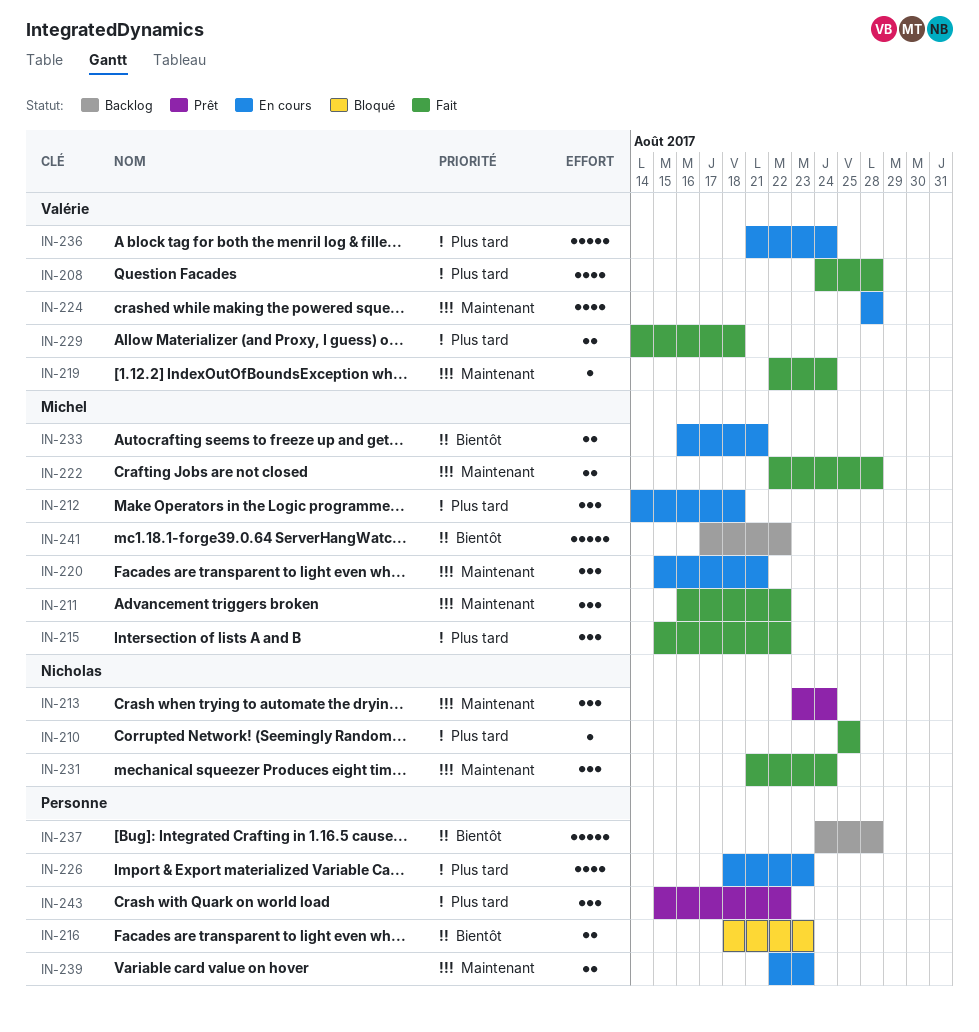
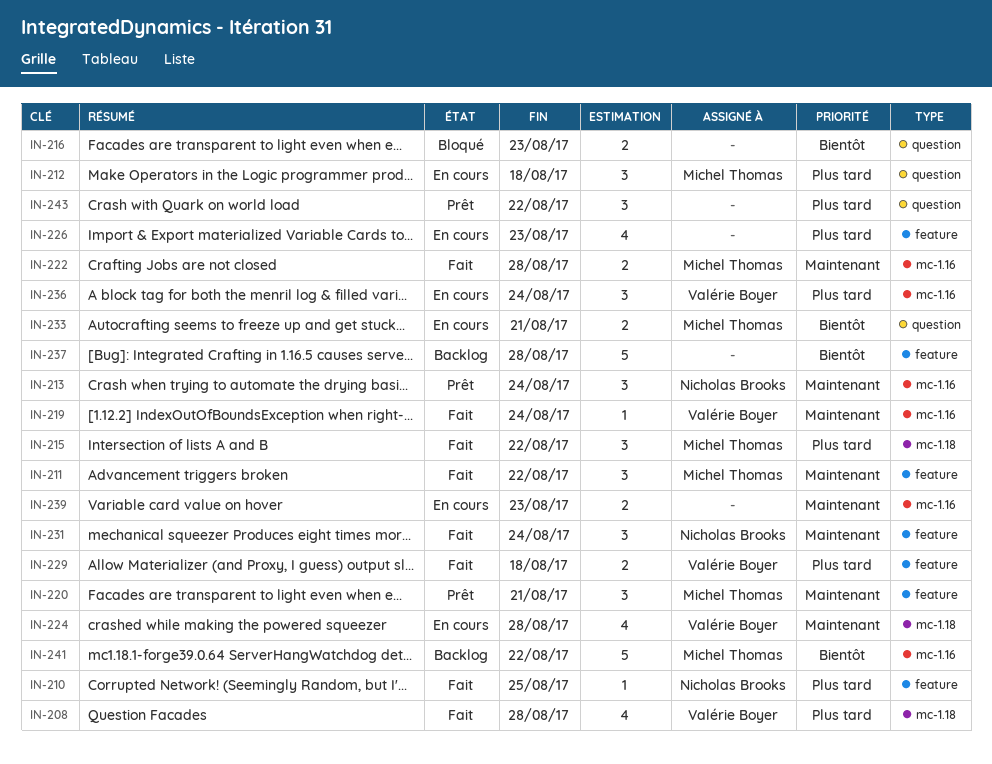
IN-220, status: En cours -> Prêt
IN-236, estimate: 5 -> 3

